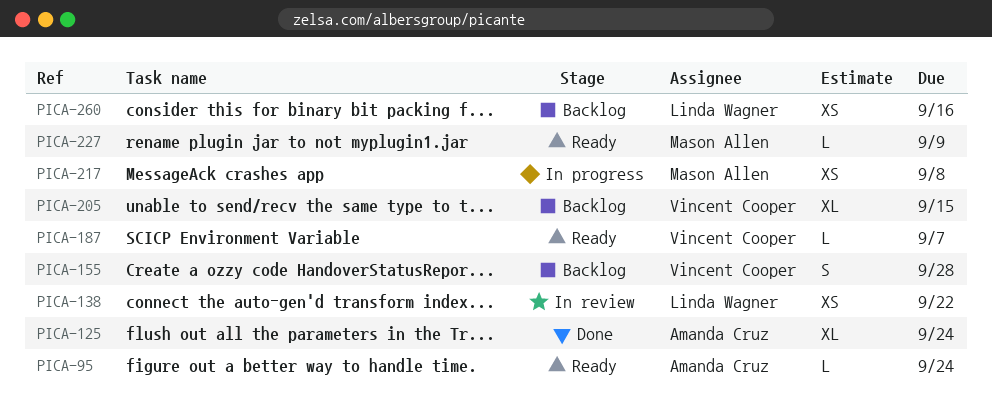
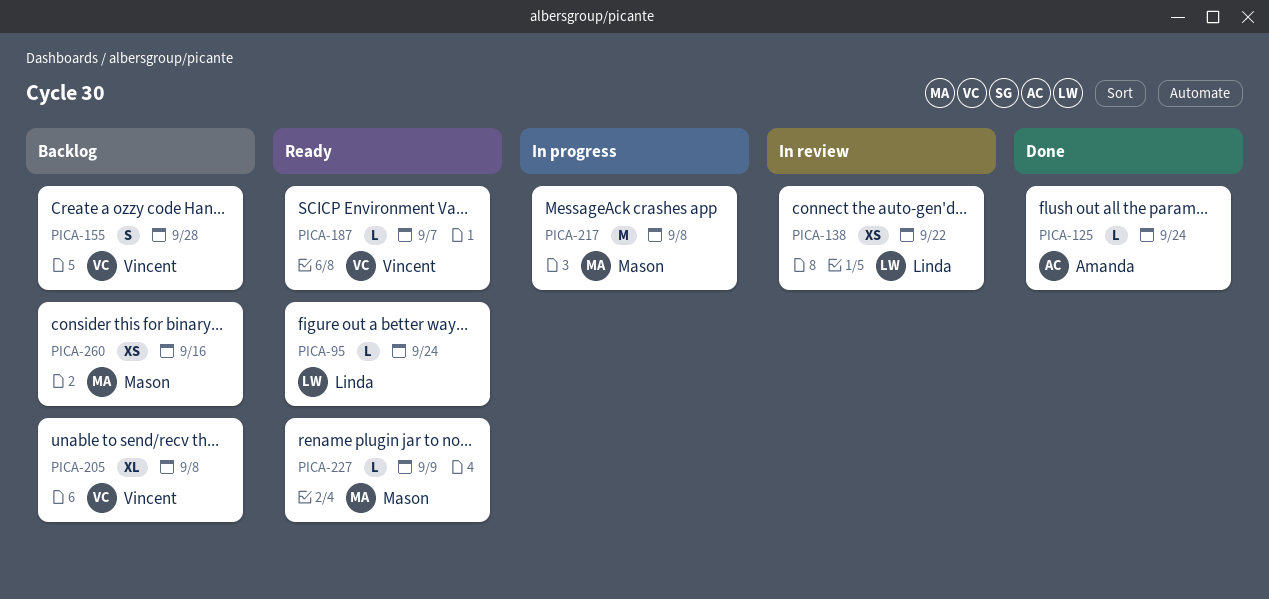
PICA-95, owner: Amanda Cruz -> Linda Wagner
PICA-125, estimate: XL -> L
PICA-205, due: Sep 15 -> Sep 8
PICA-217, estimate: XS -> M
PICA-260, owner: Linda Wagner -> Mason Allen

